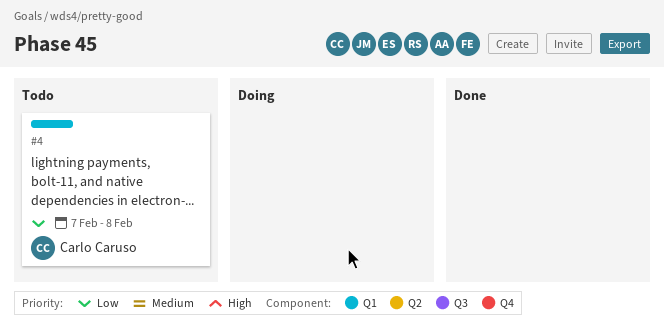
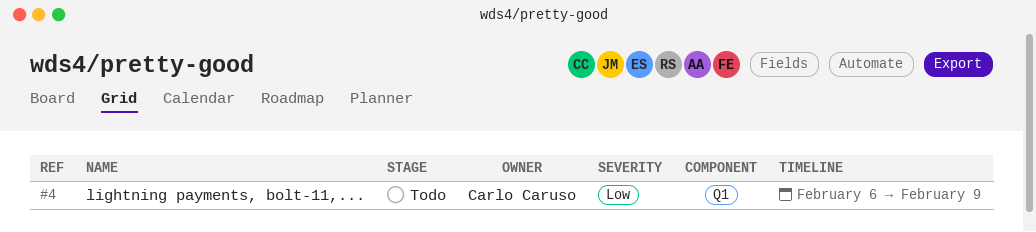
#4, start: Feb 7 -> Feb 6
#4, due: Feb 8 -> Feb 9

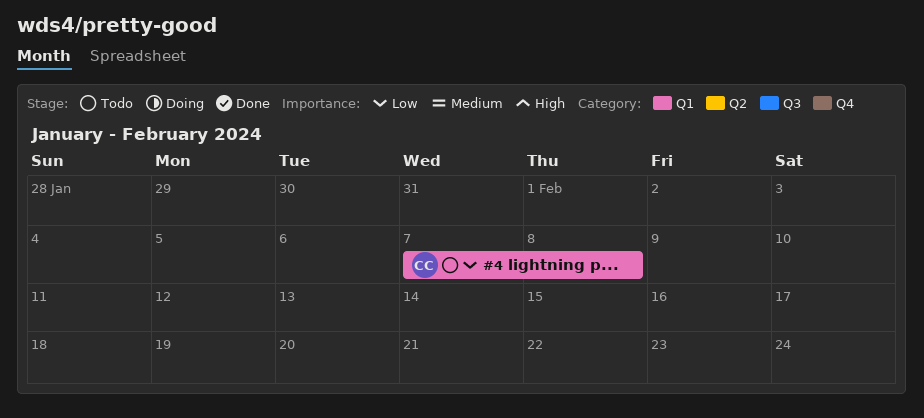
#4, start: Feb 6 -> Feb 7
#4, due: Feb 9 -> Feb 8

